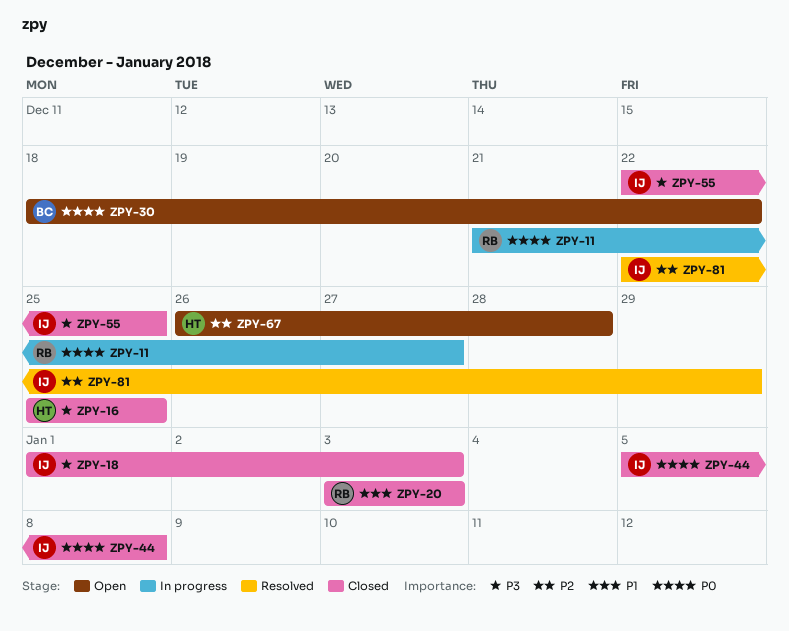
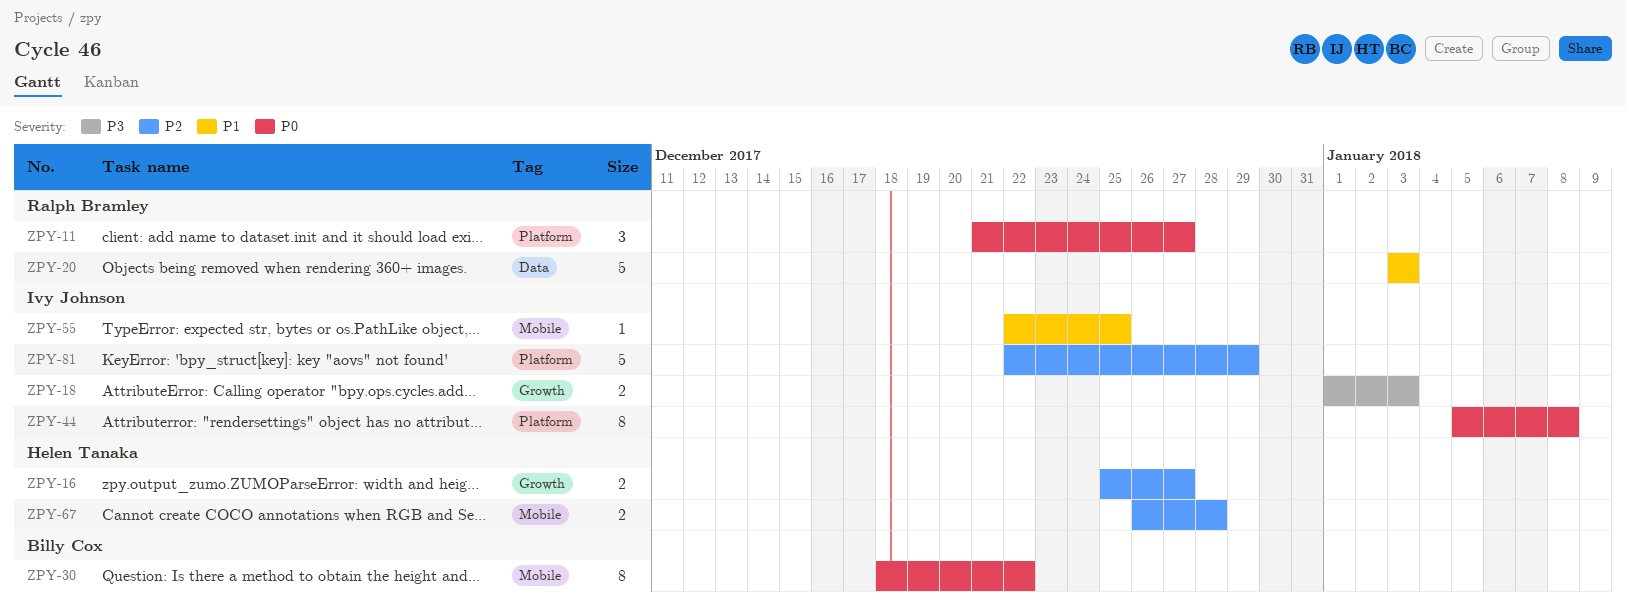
ZPY-16, priority: P3 -> P2
ZPY-16, due: Dec 25 -> Dec 27
ZPY-55, priority: P3 -> P1

